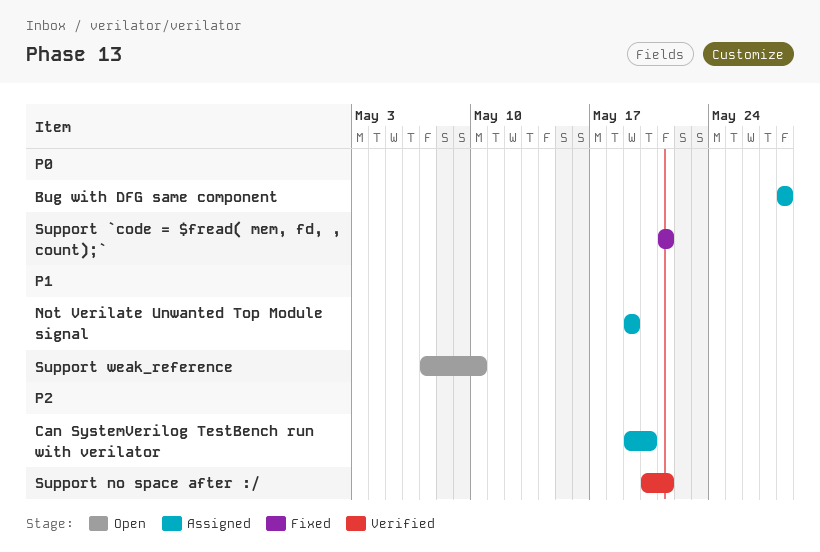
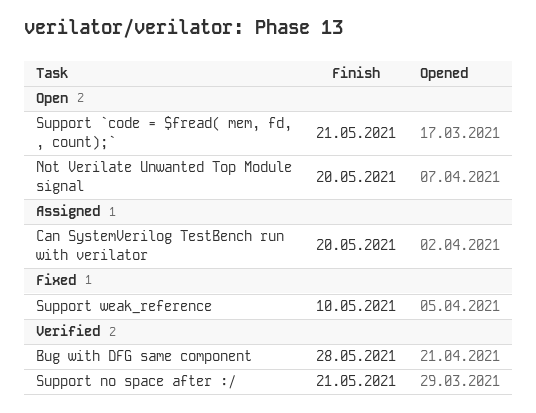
Bug with DFG same component, status: Assigned -> Verified
Not Verilate Unwanted Top Module signal, status: Assigned -> Open
Not Verilate Unwanted Top Module signal, due: May 19 -> May 20
Support `code = $fread( mem, fd, , count);`, status: Fixed -> Open
Support weak_reference, status: Open -> Fixed

